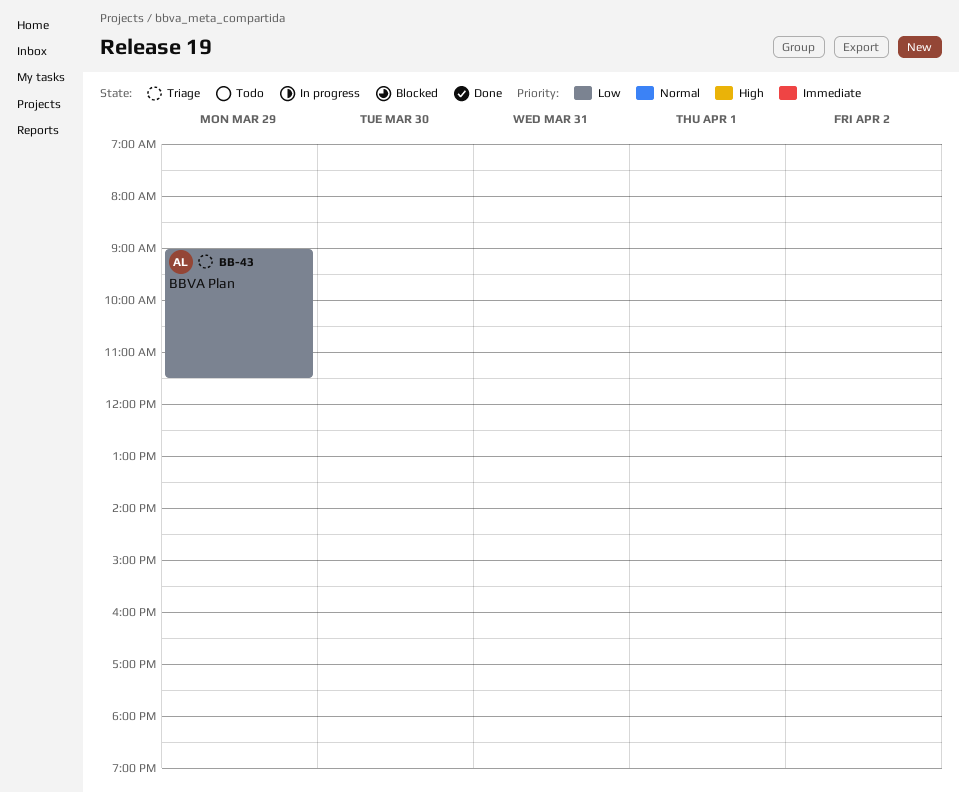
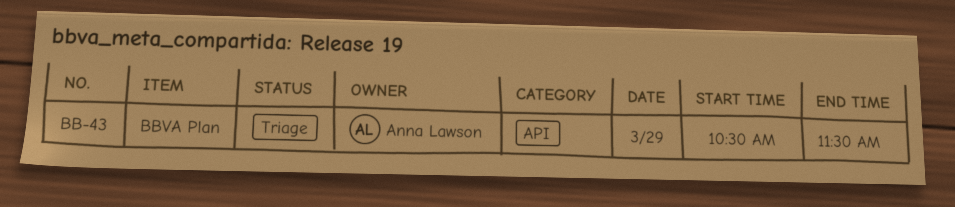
BB-43, begins: 09:00 -> 10:30

